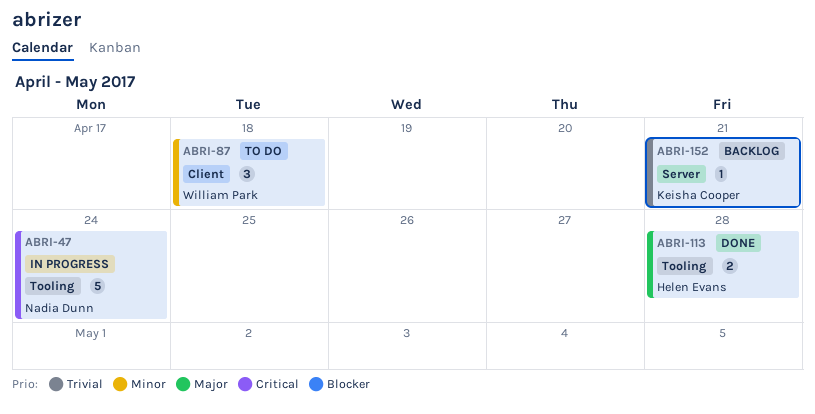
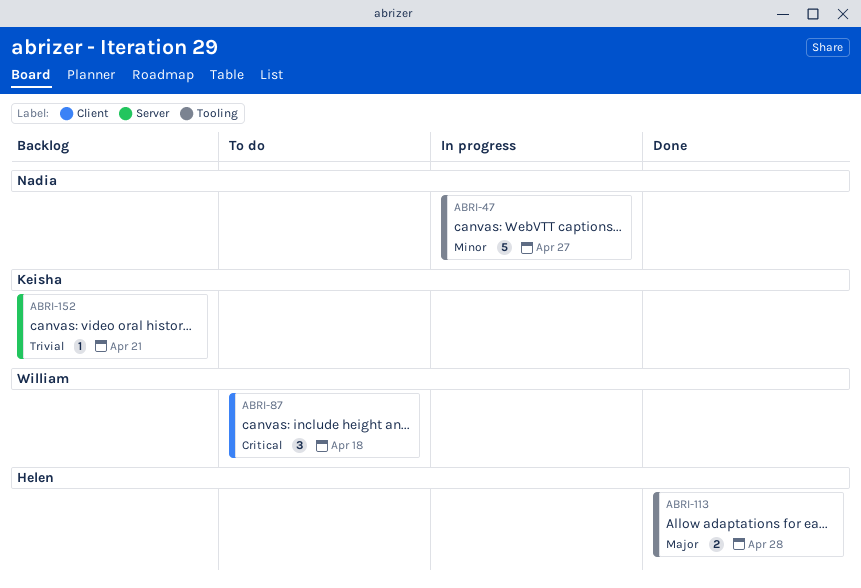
ABRI-47, priority: Critical -> Minor
ABRI-47, due: Apr 24 -> Apr 27
ABRI-87, priority: Minor -> Critical

